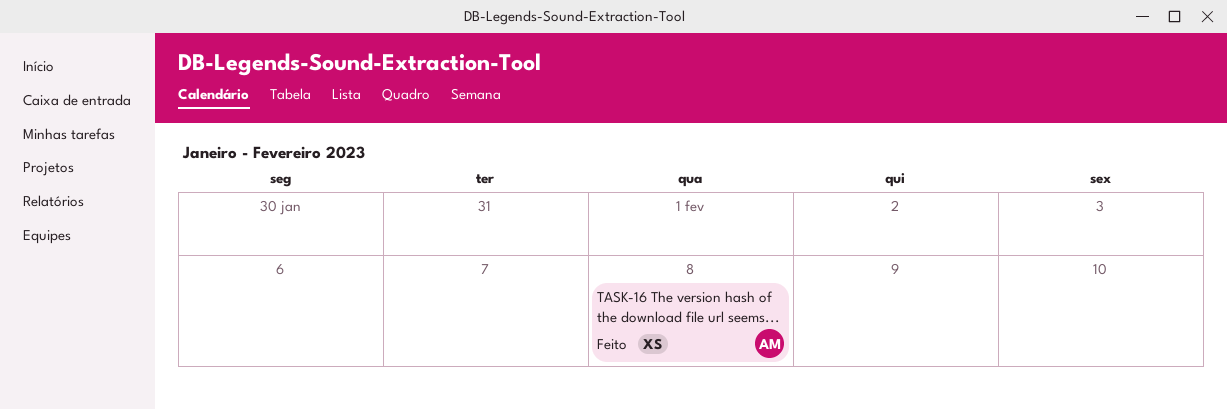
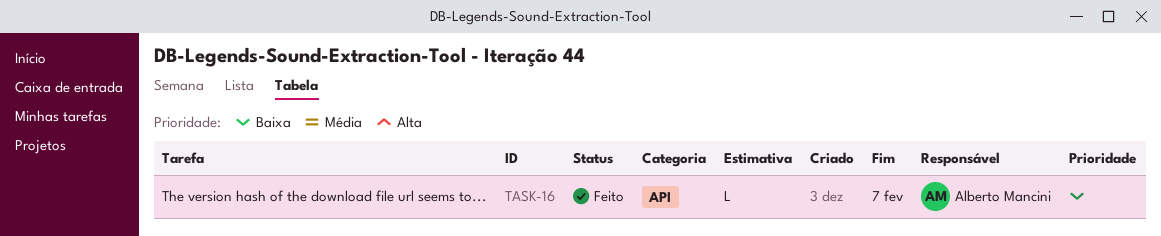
TASK-16, estimate: XS -> L
TASK-16, due: Feb 8 -> Feb 7

